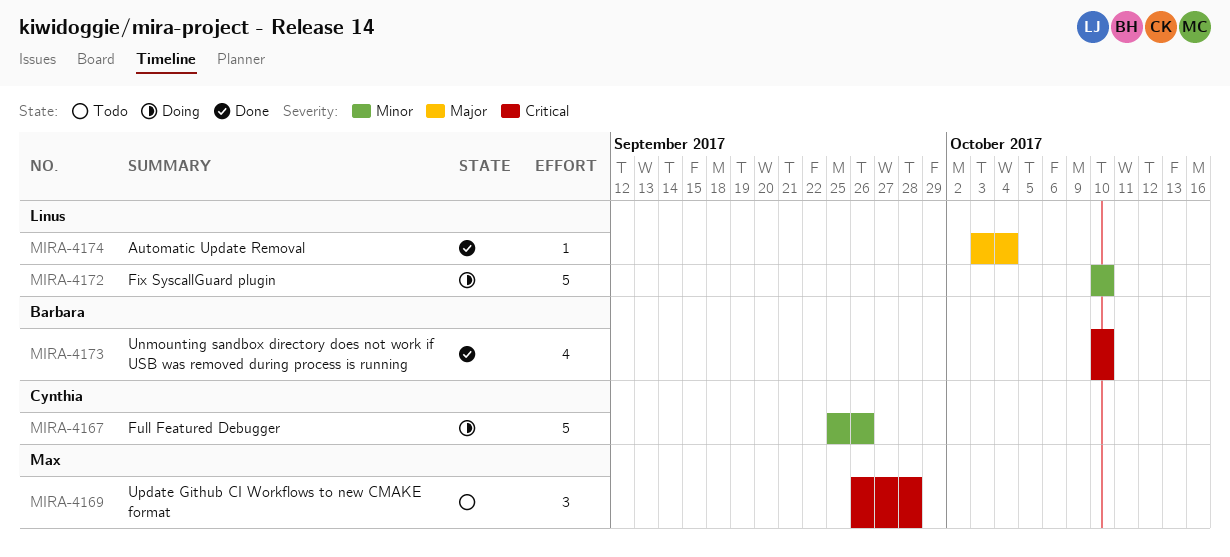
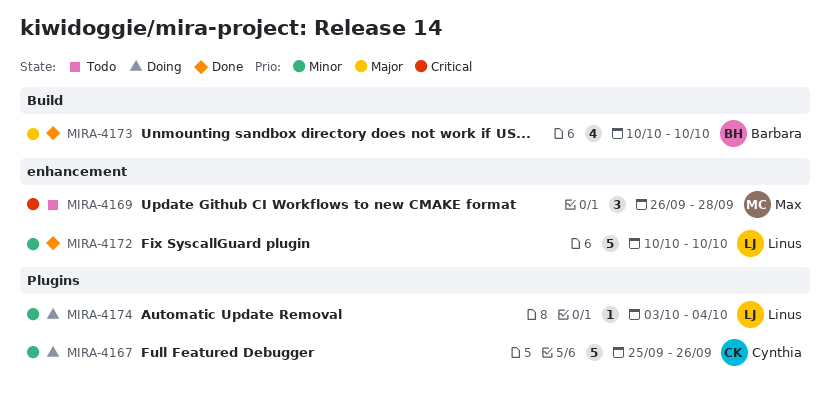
MIRA-4172, status: Doing -> Done
MIRA-4173, priority: Critical -> Major
MIRA-4174, status: Done -> Doing
MIRA-4174, priority: Major -> Minor

